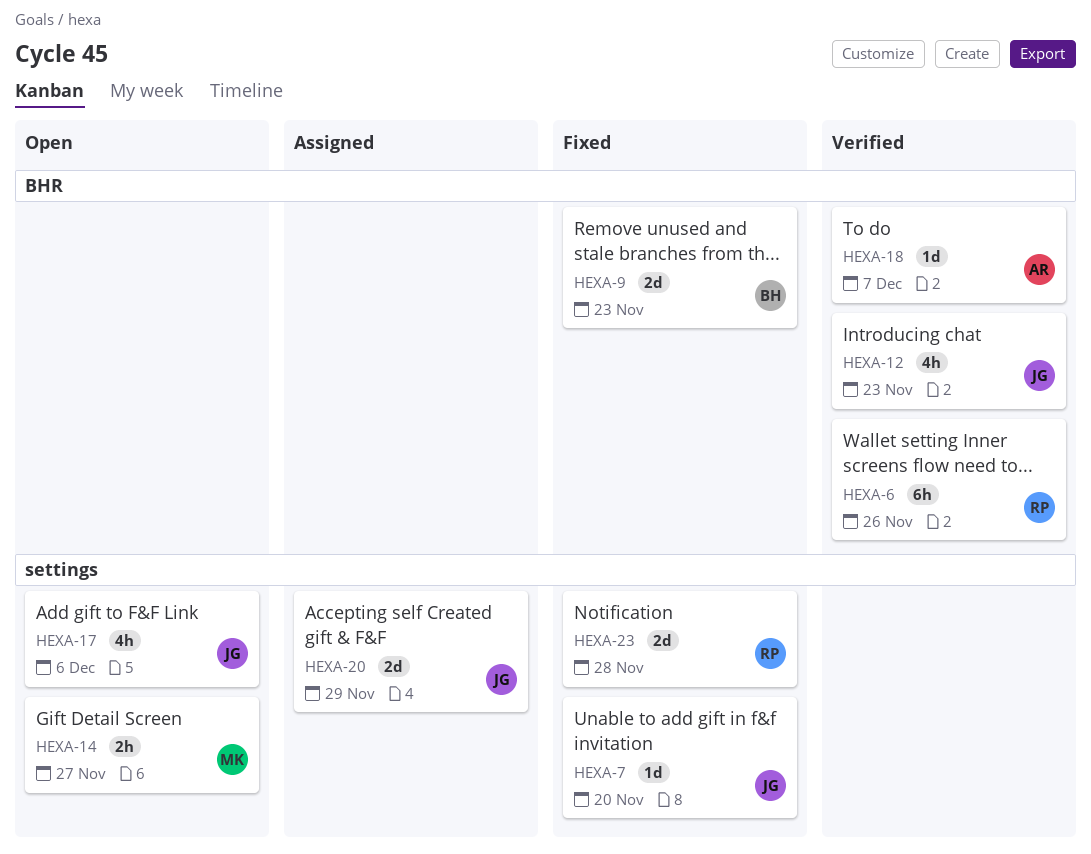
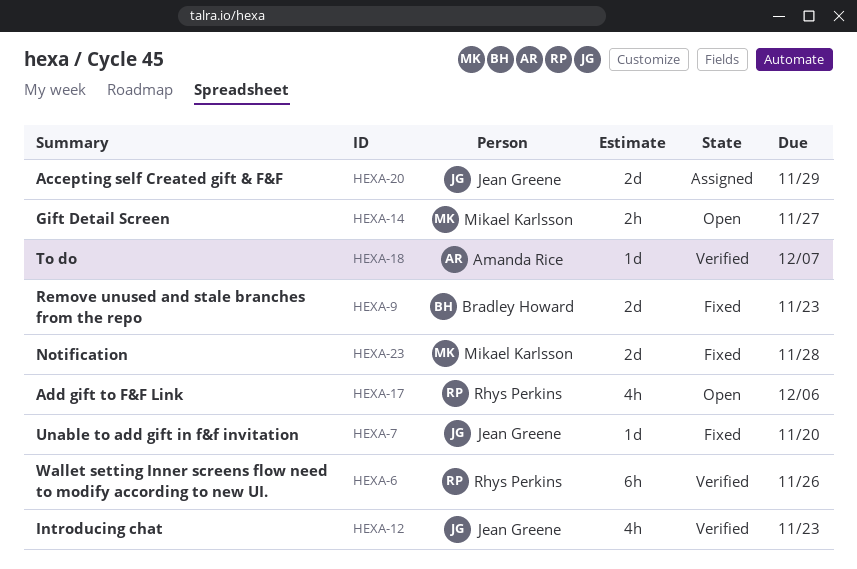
HEXA-17, owner: Jean Greene -> Rhys Perkins
HEXA-23, owner: Rhys Perkins -> Mikael Karlsson

